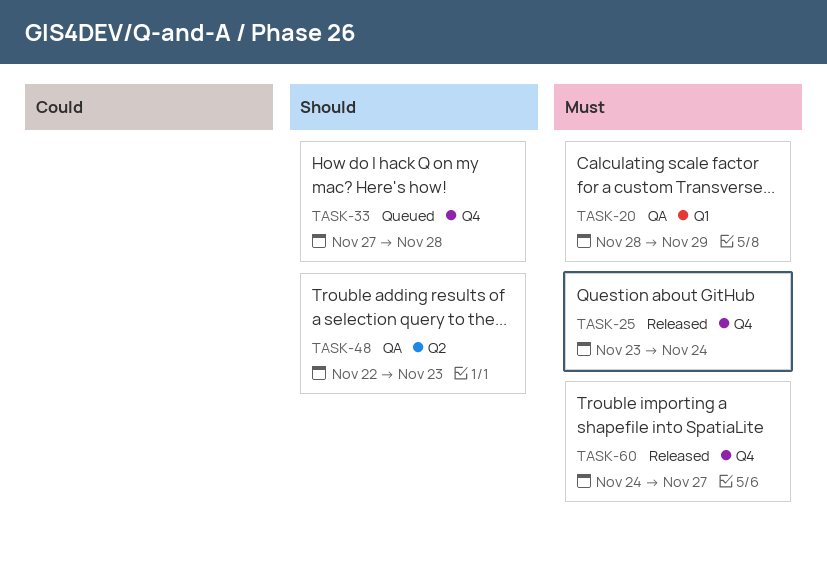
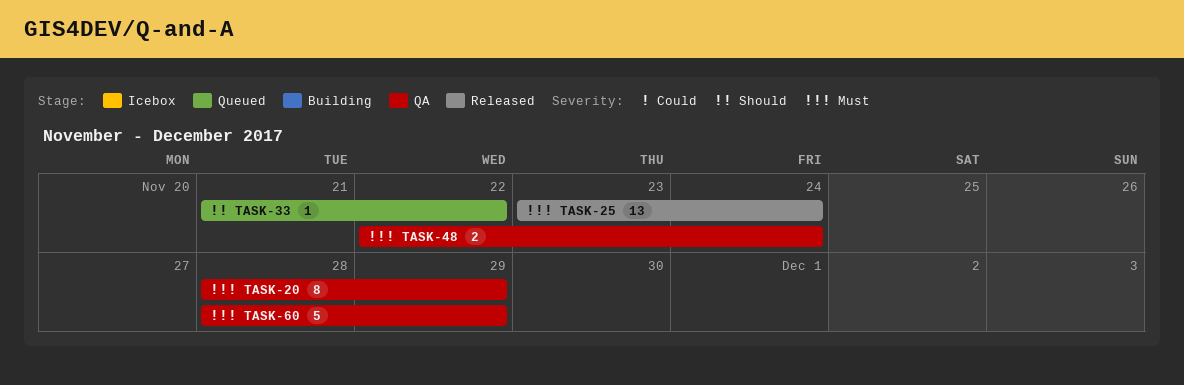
TASK-33, start: Nov 27 -> Nov 21
TASK-33, due: Nov 28 -> Nov 22
TASK-48, priority: Should -> Must
TASK-48, due: Nov 23 -> Nov 24
TASK-60, status: Released -> QA
TASK-60, start: Nov 24 -> Nov 28
TASK-60, due: Nov 27 -> Nov 29

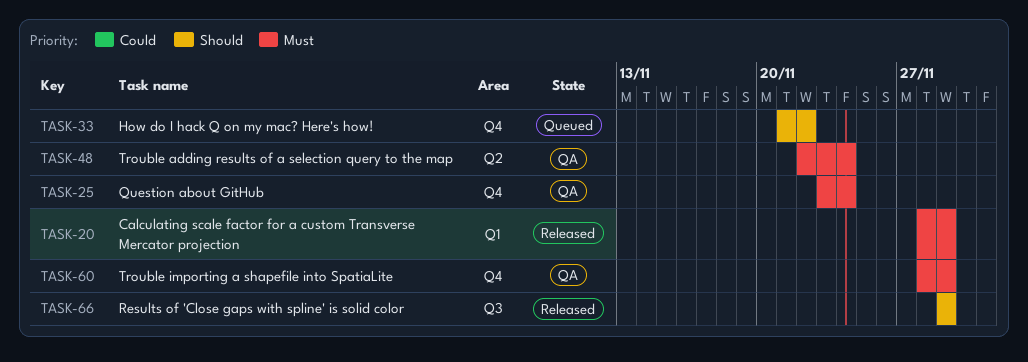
TASK-20, status: QA -> Released
TASK-25, status: Released -> QA
TASK-66: none -> present

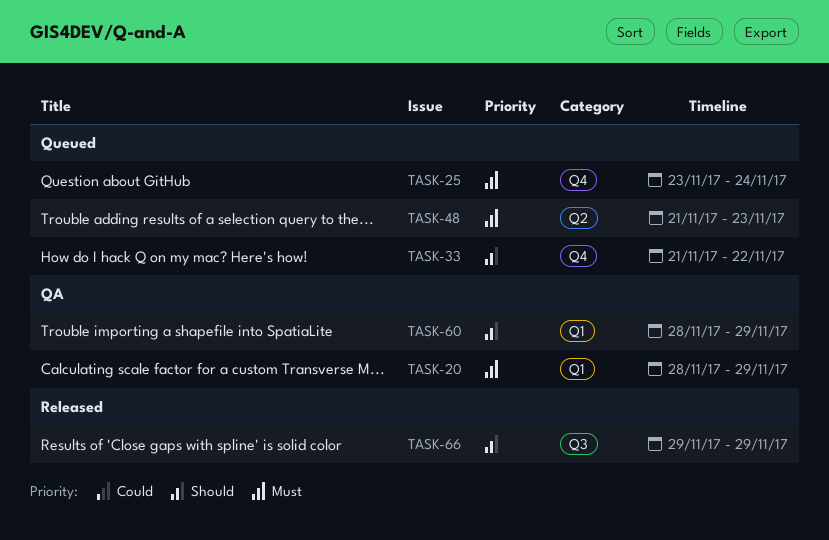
TASK-20, status: Released -> QA
TASK-25, status: QA -> Queued
TASK-48, status: QA -> Queued
TASK-48, start: Nov 22 -> Nov 21
TASK-48, due: Nov 24 -> Nov 23
TASK-60, priority: Must -> Should
TASK-60, label: Q4 -> Q1

